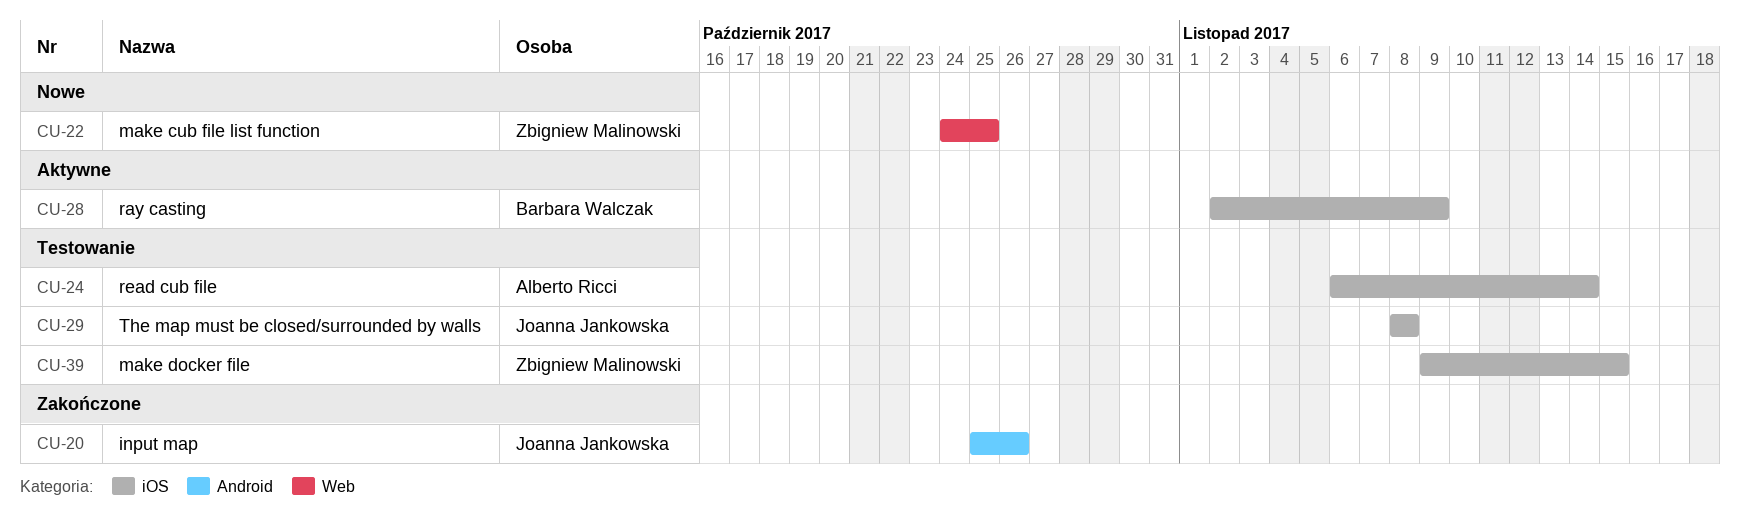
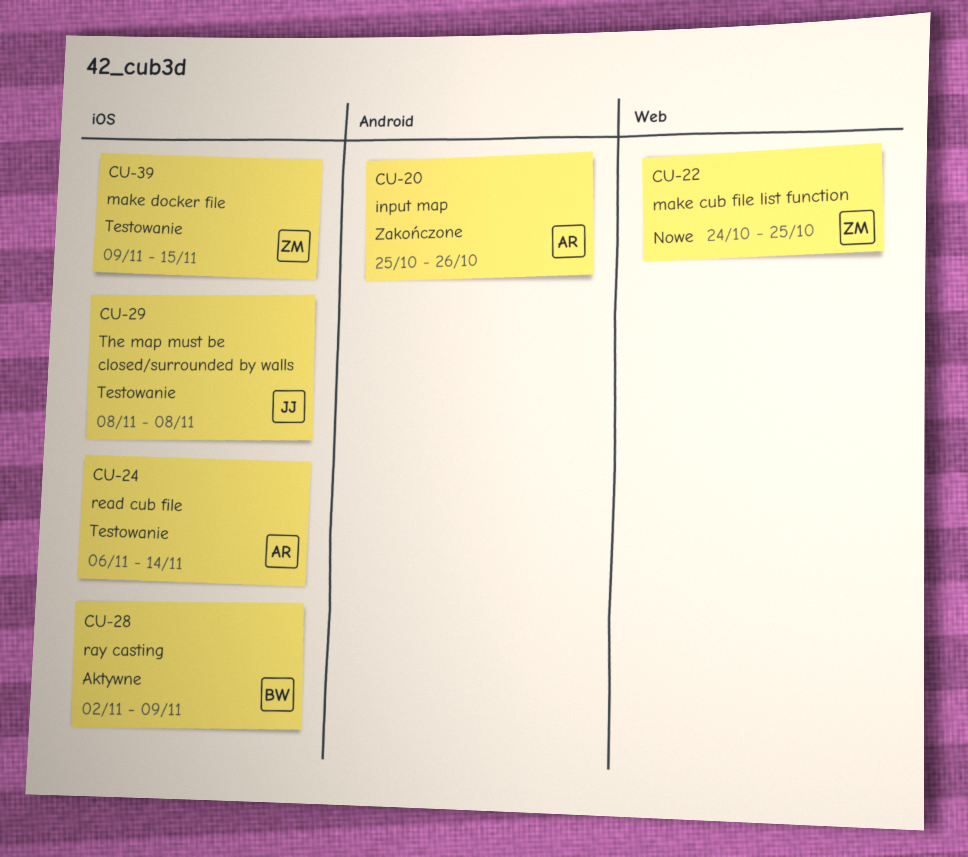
CU-20, owner: Joanna Jankowska -> Alberto Ricci

